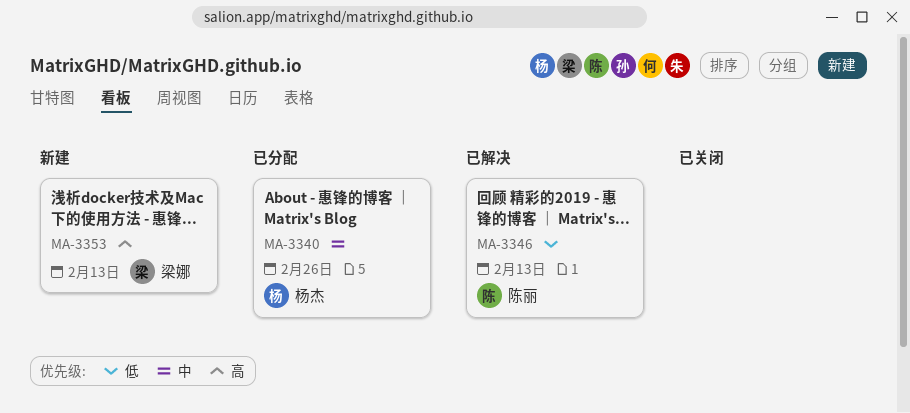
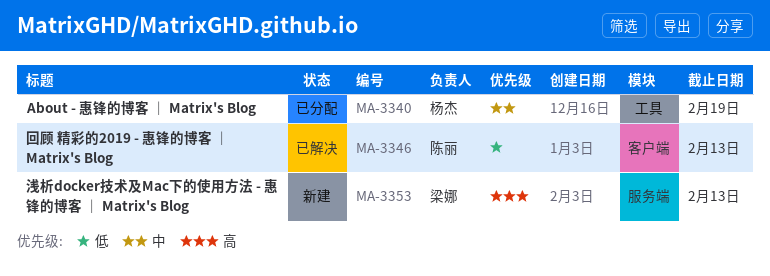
MA-3340, due: Feb 26 -> Feb 19

